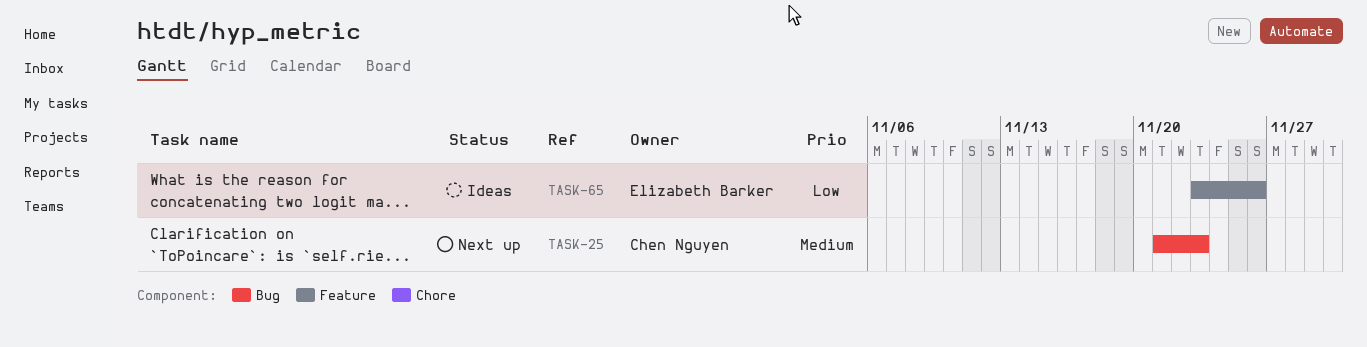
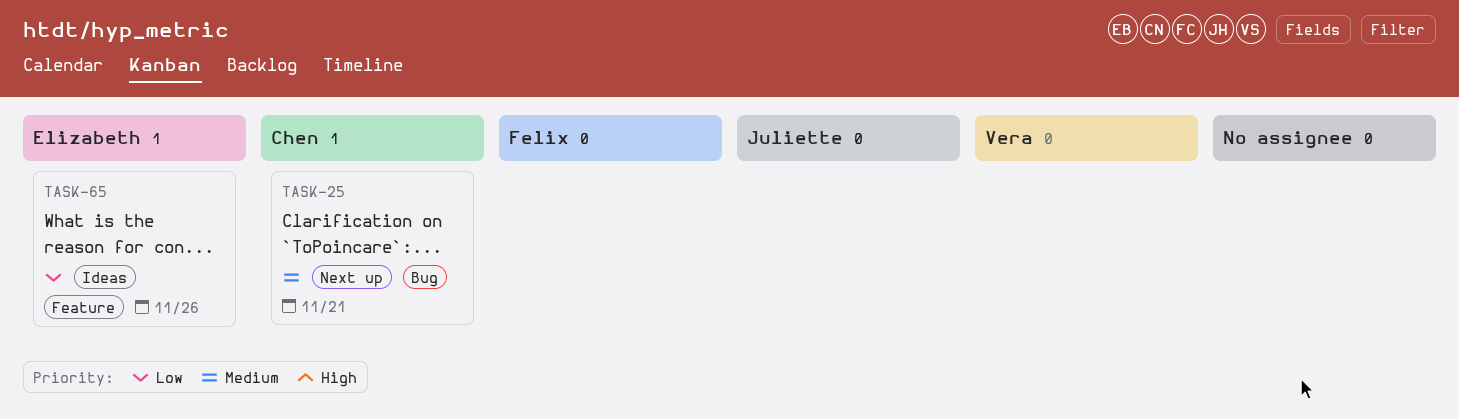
TASK-25, due: Nov 23 -> Nov 21

